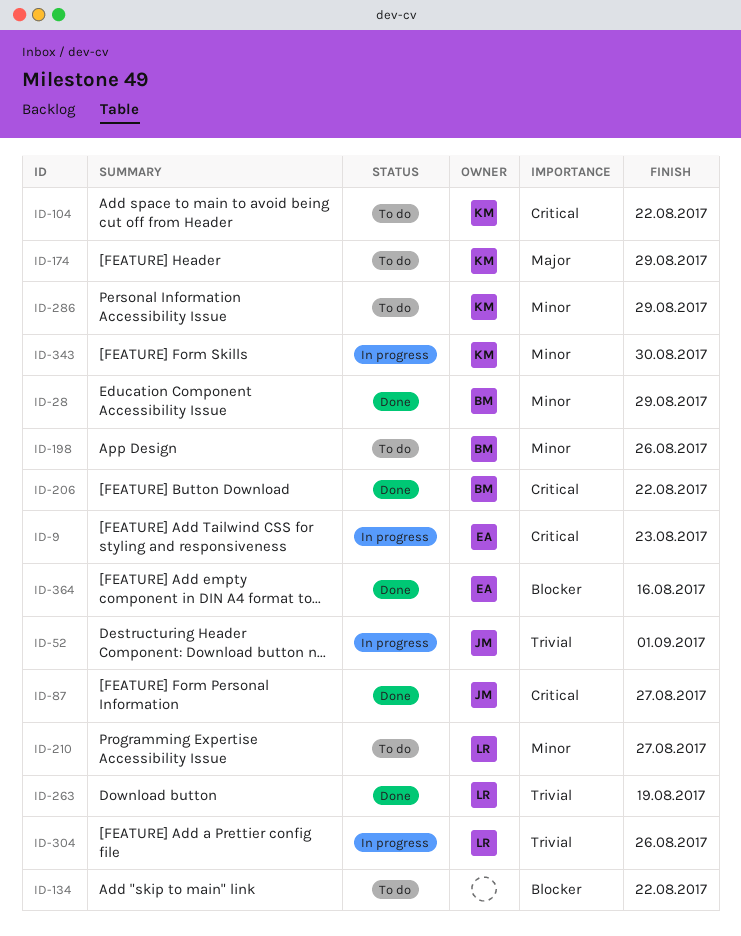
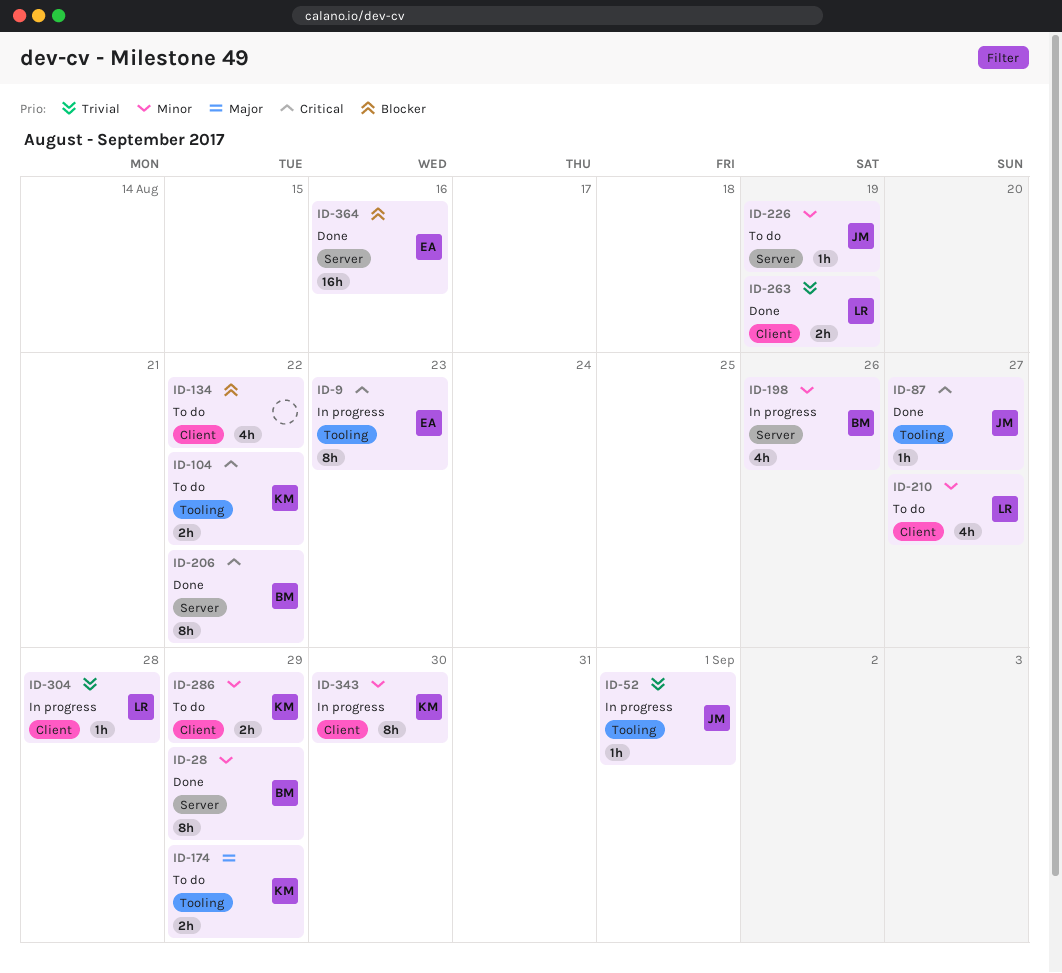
ID-198, status: To do -> In progress
ID-226: none -> present
ID-304, due: Aug 26 -> Aug 28

